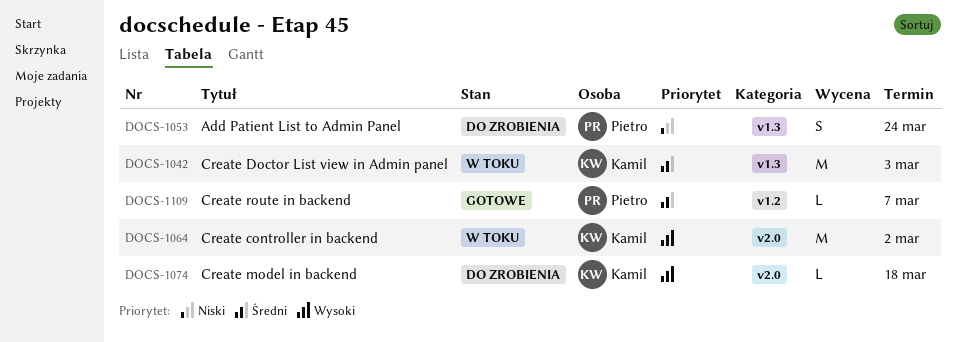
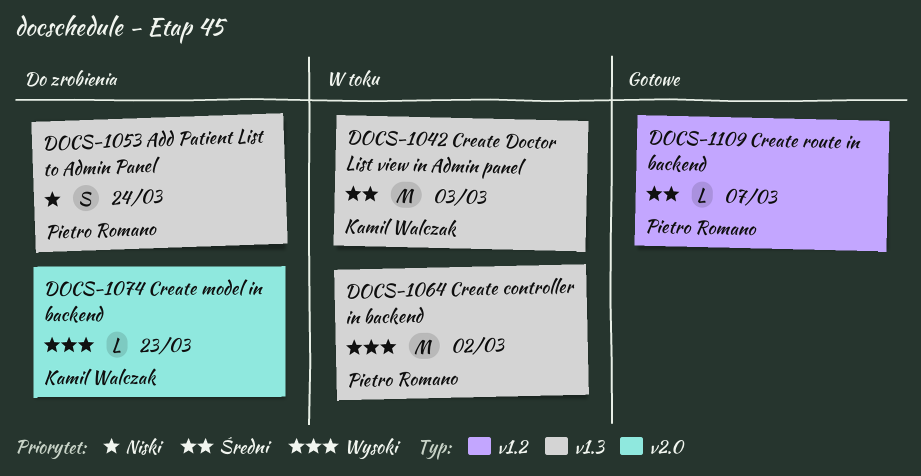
DOCS-1064, owner: Kamil Walczak -> Pietro Romano
DOCS-1064, label: v2.0 -> v1.3
DOCS-1074, due: Mar 18 -> Mar 23

